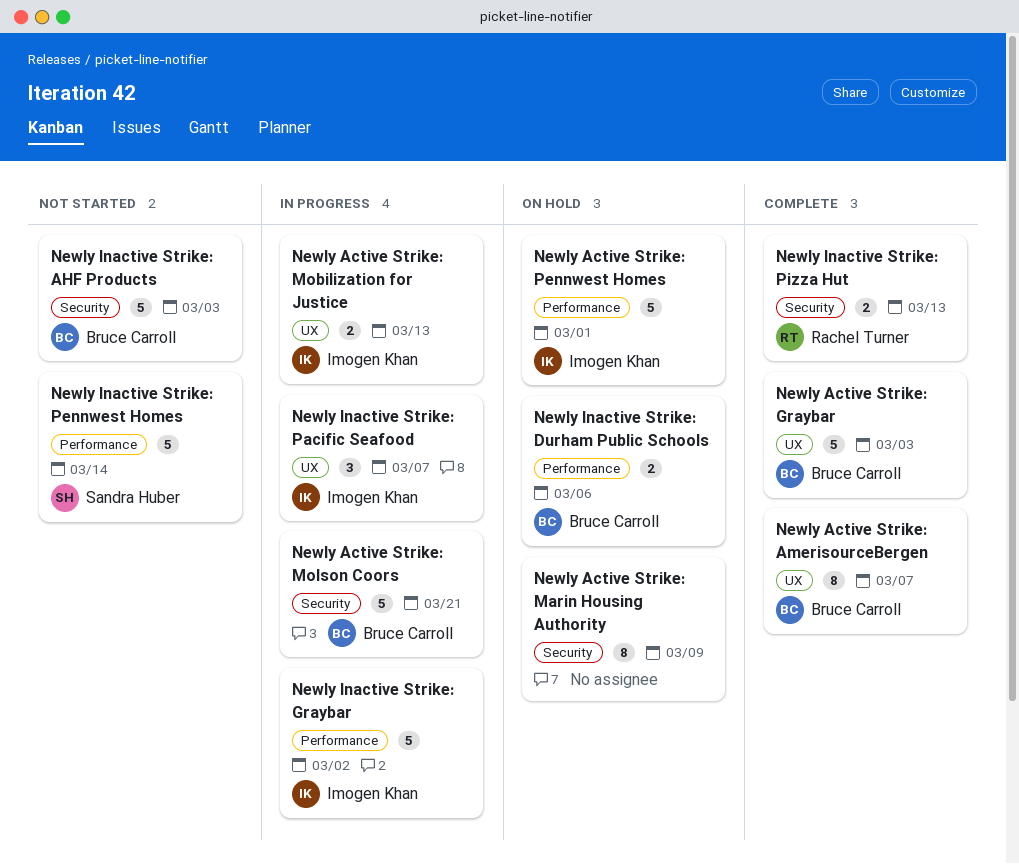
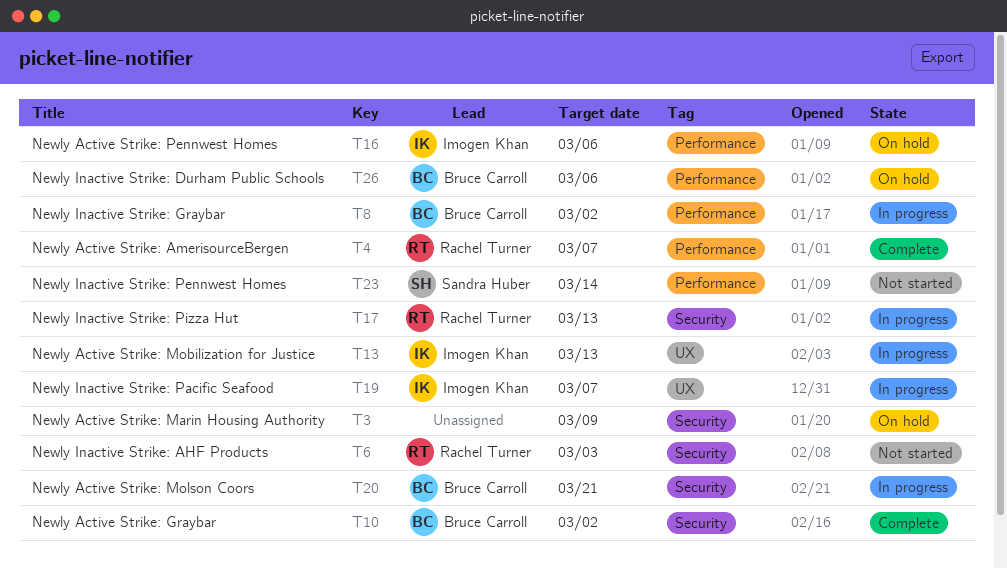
Newly Active Strike: AmerisourceBergen, owner: Bruce Carroll -> Rachel Turner
Newly Active Strike: AmerisourceBergen, label: UX -> Performance
Newly Active Strike: Graybar, label: UX -> Security
Newly Active Strike: Graybar, due: Mar 3 -> Mar 2
Newly Active Strike: Pennwest Homes, due: Mar 1 -> Mar 6
Newly Inactive Strike: AHF Products, owner: Bruce Carroll -> Rachel Turner
Newly Inactive Strike: Graybar, owner: Imogen Khan -> Bruce Carroll
Newly Inactive Strike: Pizza Hut, status: Complete -> In progress

